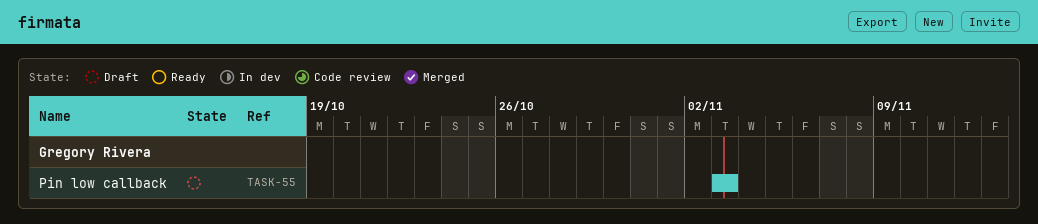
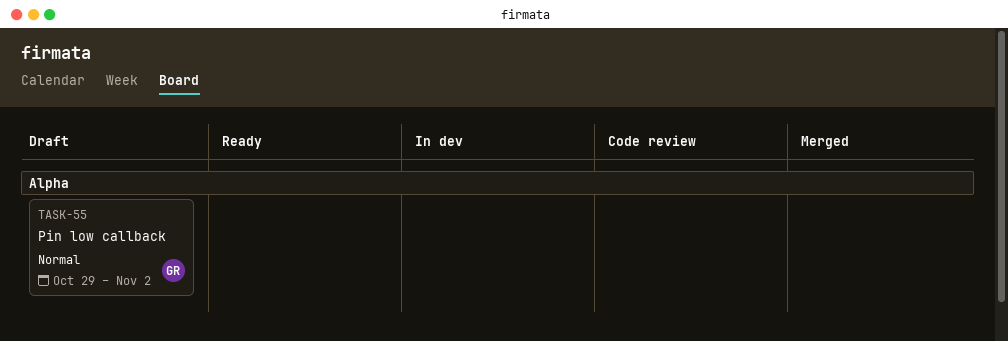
TASK-55, start: Nov 3 -> Oct 29
TASK-55, due: Nov 3 -> Nov 2

